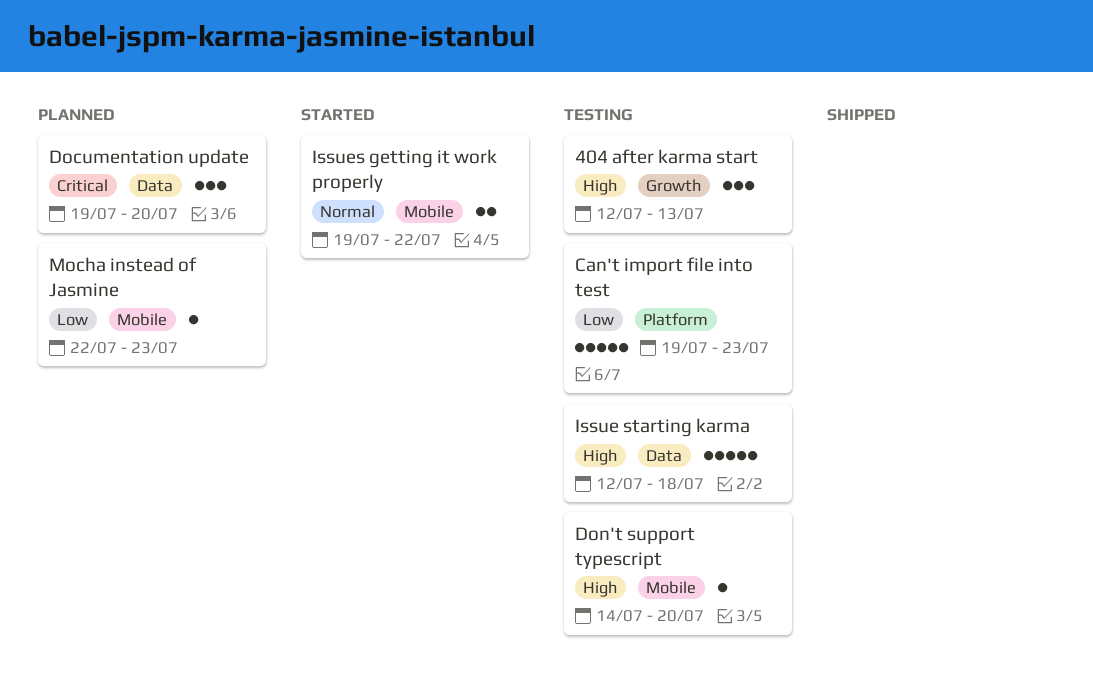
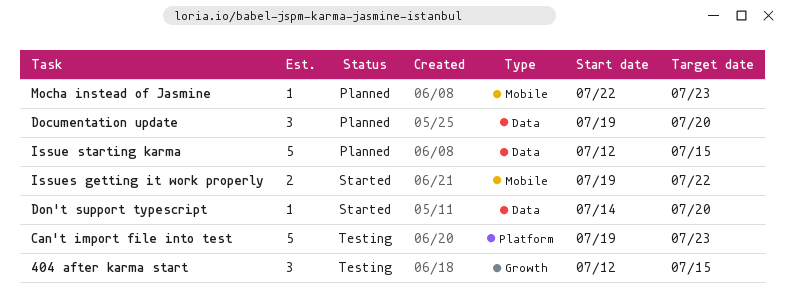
404 after karma start, due: Jul 13 -> Jul 15
Don't support typescript, status: Testing -> Started
Don't support typescript, label: Mobile -> Data
Issue starting karma, status: Testing -> Planned
Issue starting karma, due: Jul 18 -> Jul 15

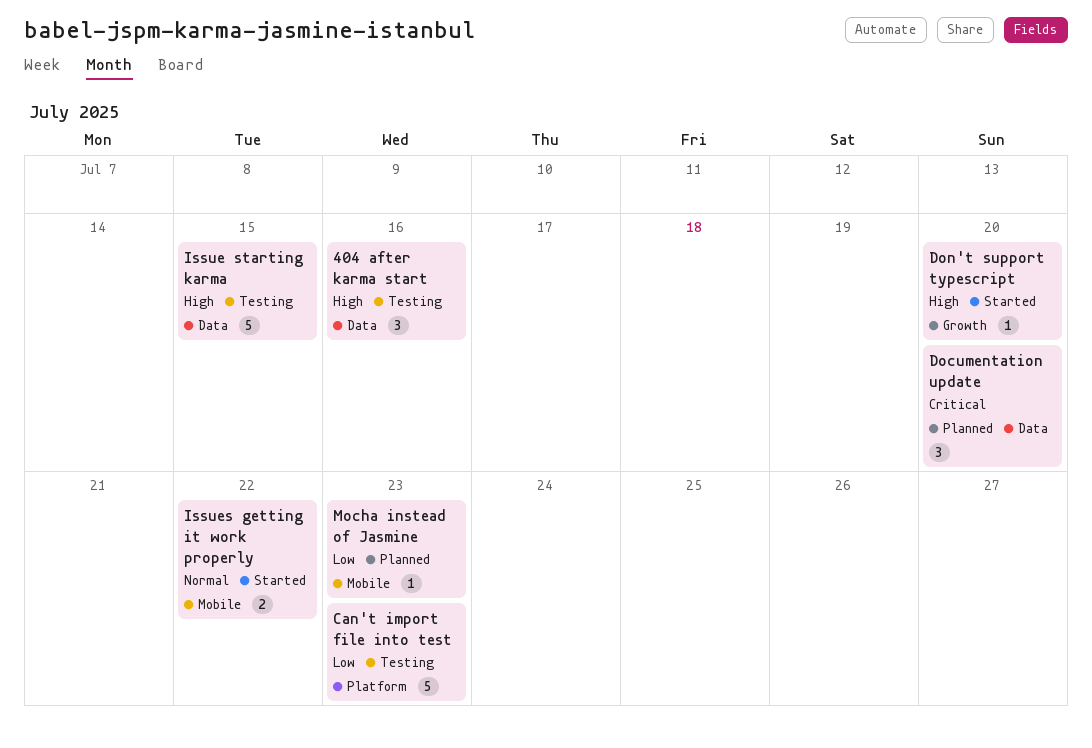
404 after karma start, label: Growth -> Data
404 after karma start, due: Jul 15 -> Jul 16
Don't support typescript, label: Data -> Growth
Issue starting karma, status: Planned -> Testing

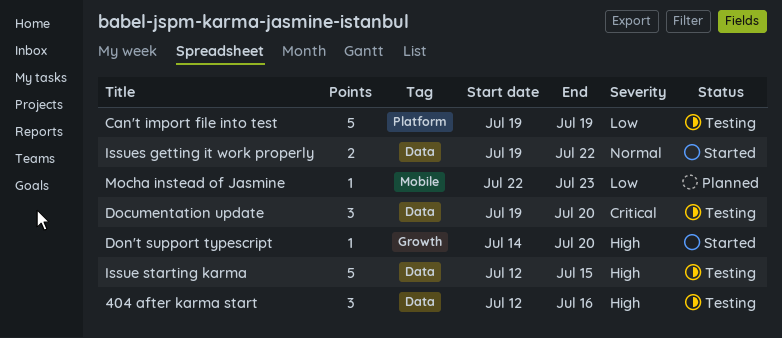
Can't import file into test, due: Jul 23 -> Jul 19
Documentation update, status: Planned -> Testing
Issues getting it work properly, label: Mobile -> Data

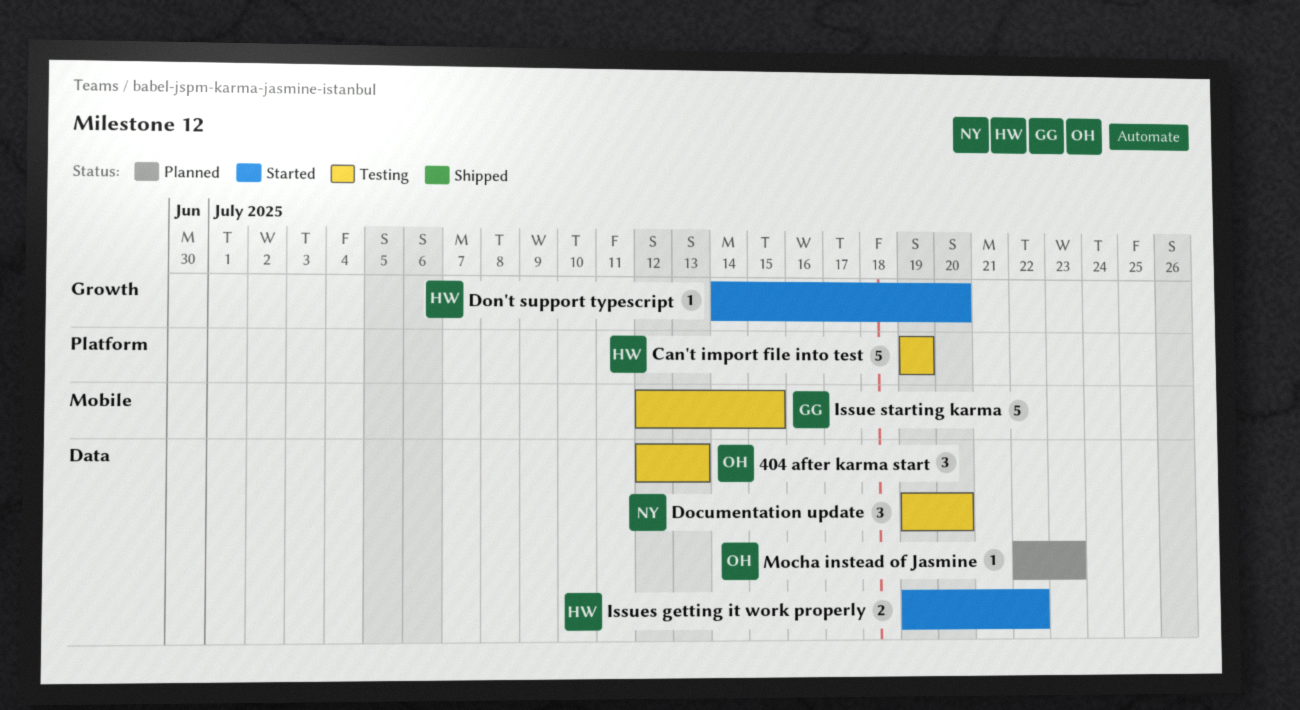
404 after karma start, due: Jul 16 -> Jul 13
Issue starting karma, label: Data -> Mobile
Mocha instead of Jasmine, label: Mobile -> Data

